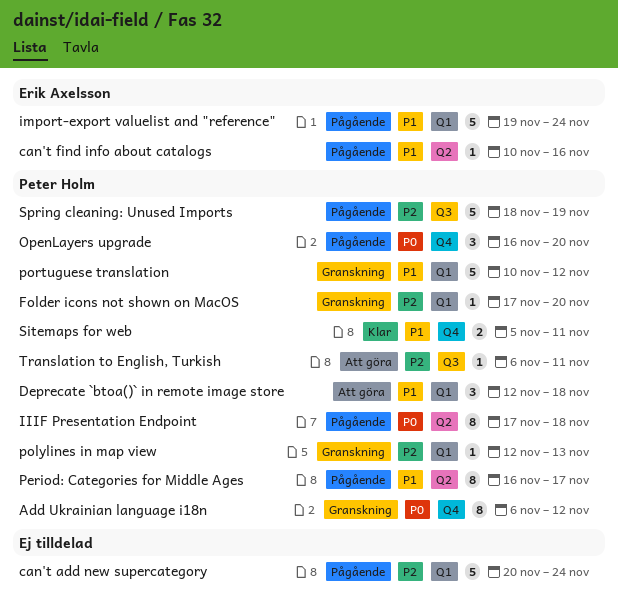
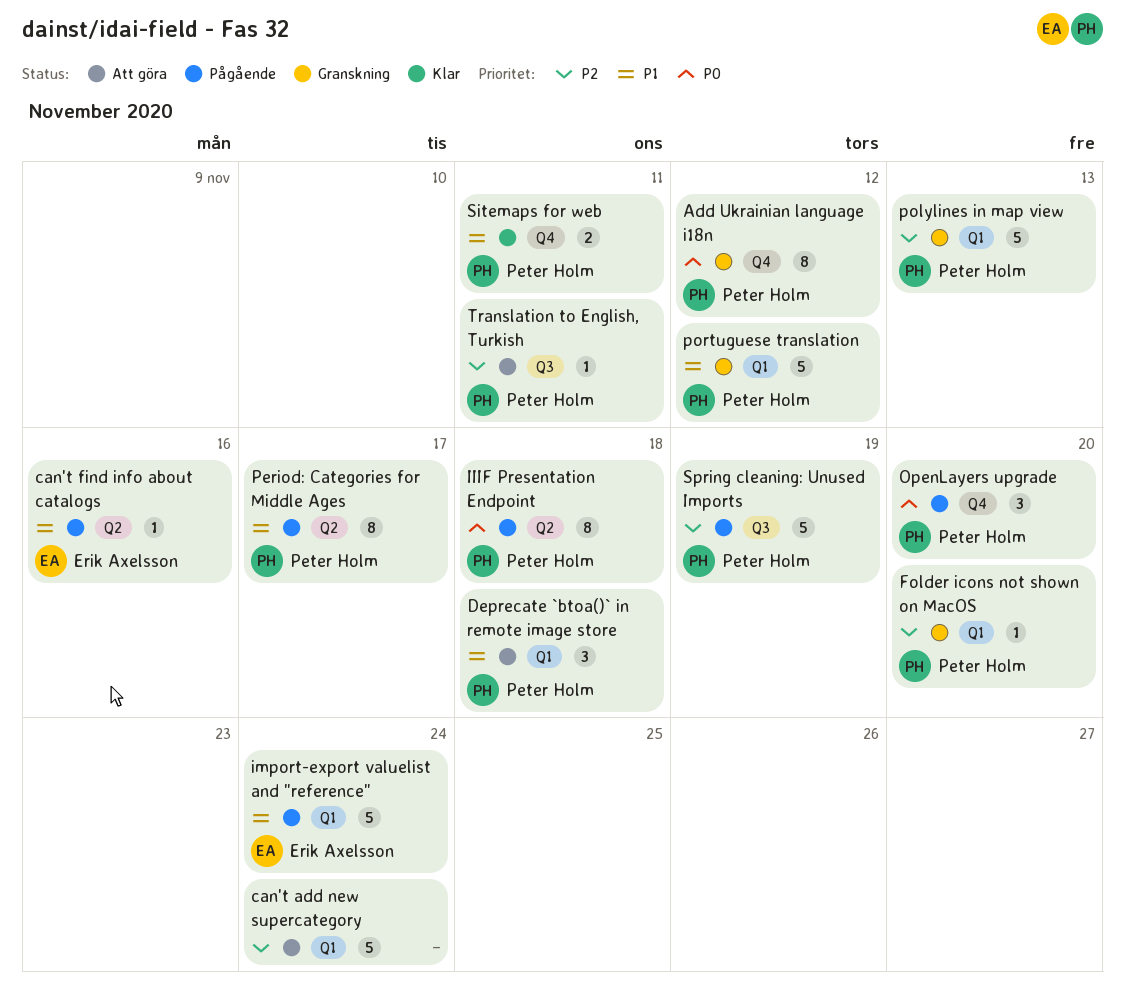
can't add new supercategory, status: Pågående -> Att göra
polylines in map view, estimate: 1 -> 5

